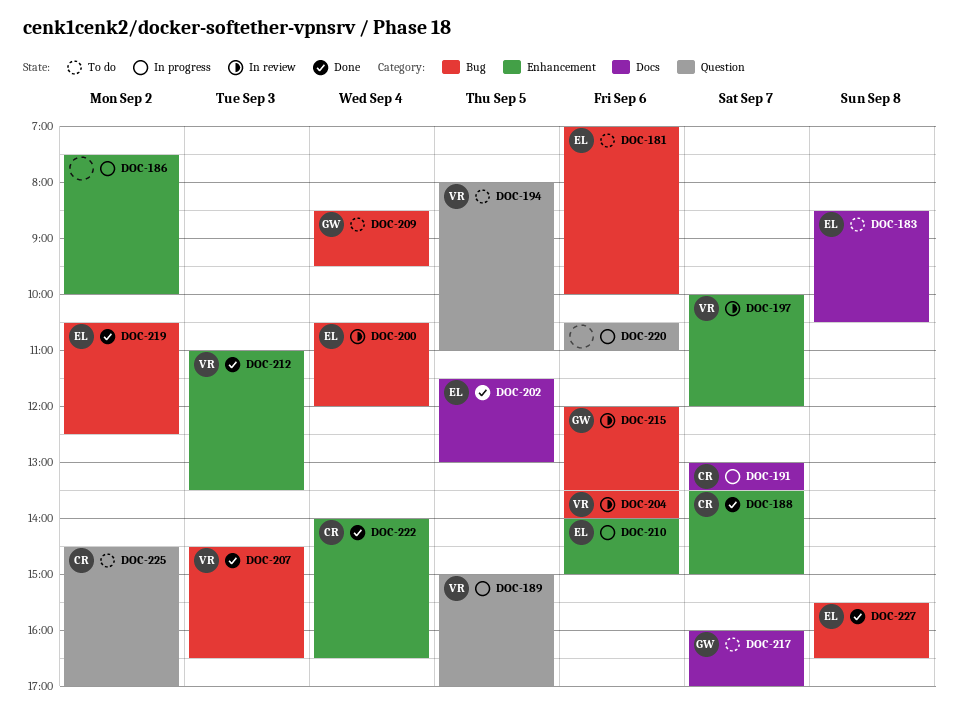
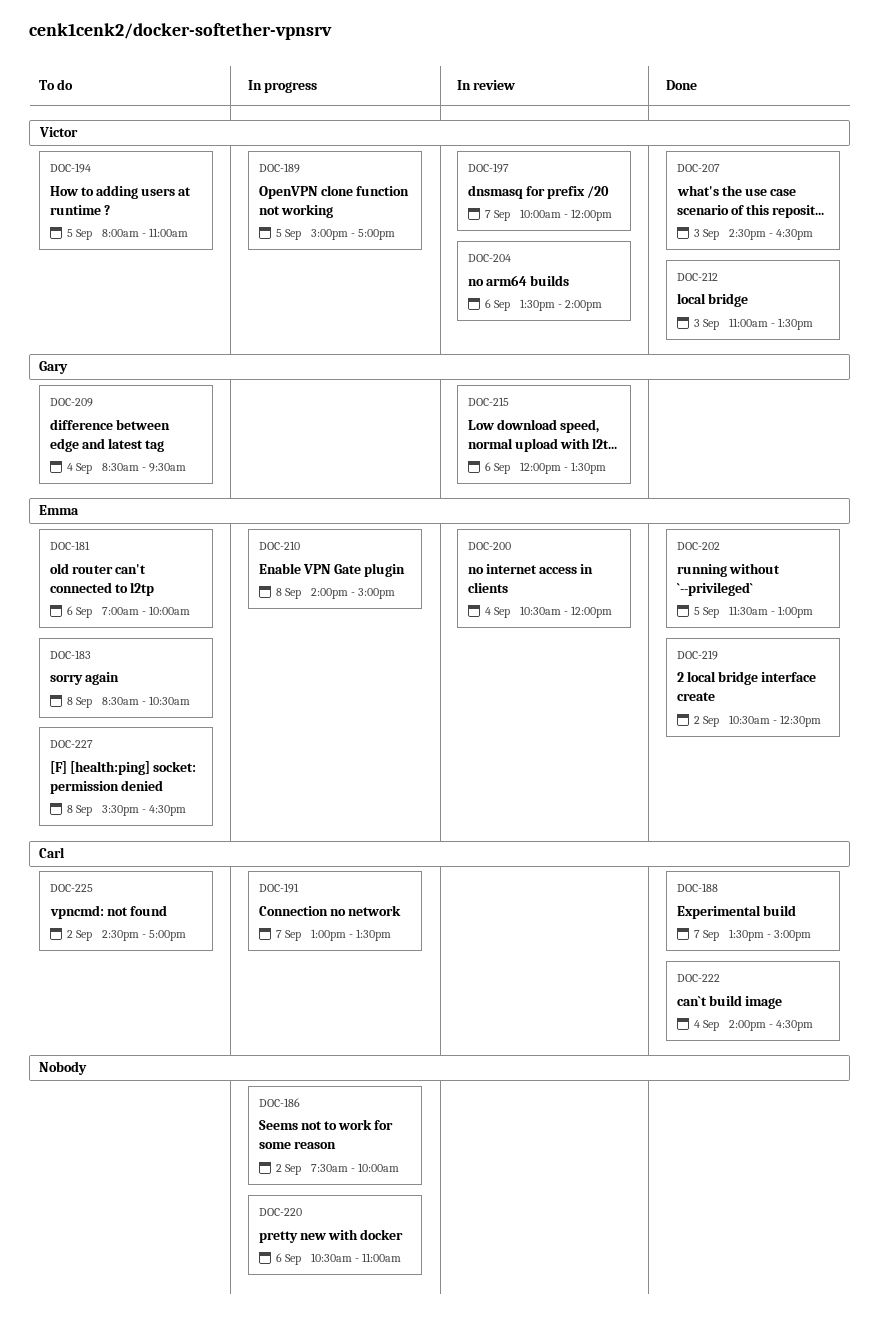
DOC-210, day: Sep 6 -> Sep 8
DOC-217: present -> none
DOC-227, status: Done -> To do

